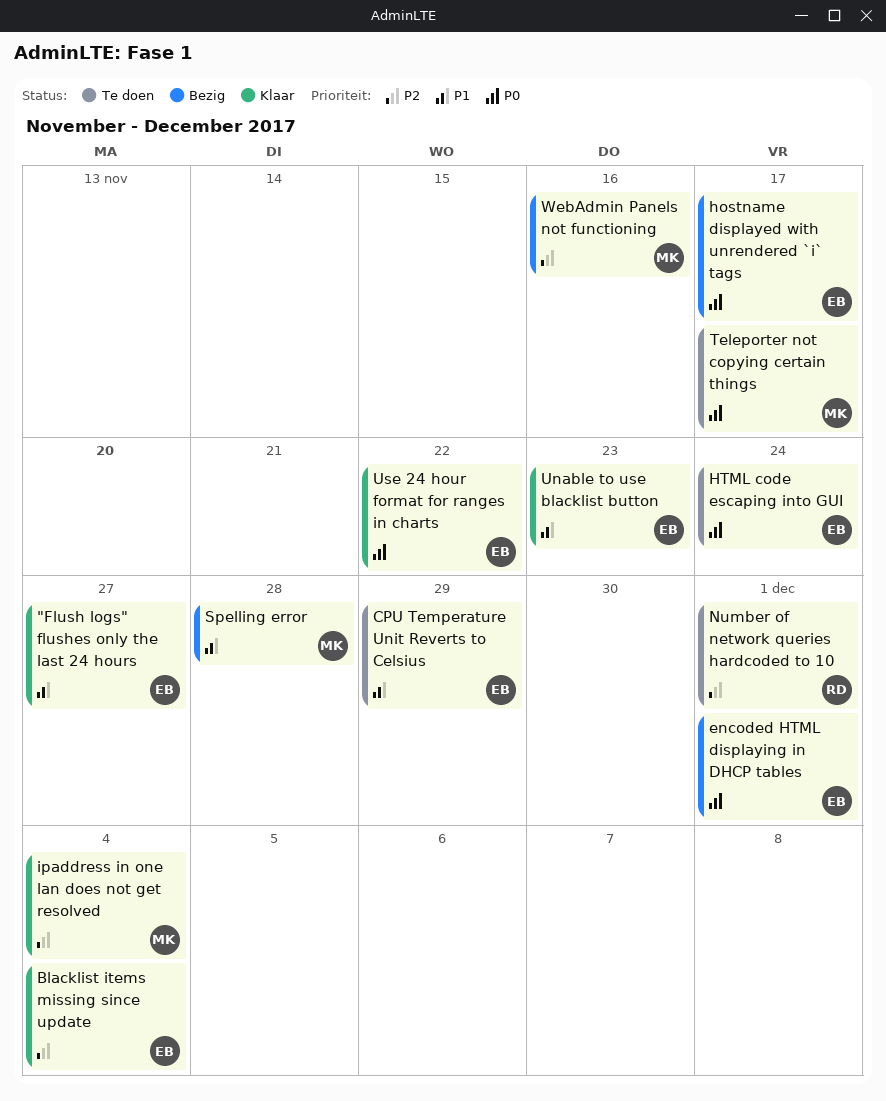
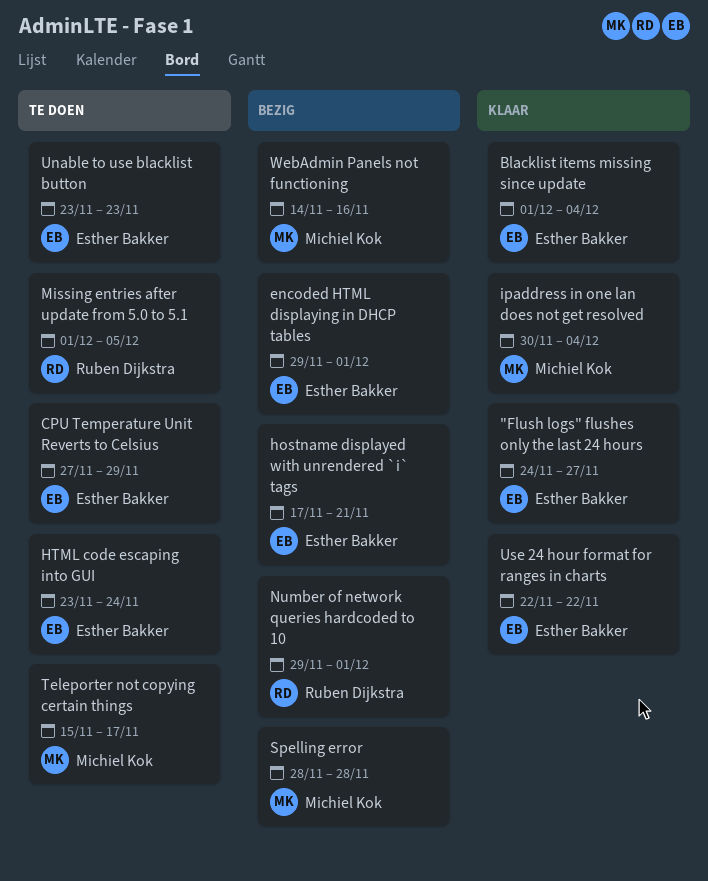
hostname displayed with unrendered `i` tags, due: Nov 17 -> Nov 21
Missing entries after update from 5.0 to 5.1: none -> present
Number of network queries hardcoded to 10, status: Te doen -> Bezig
Unable to use blacklist button, status: Klaar -> Te doen

